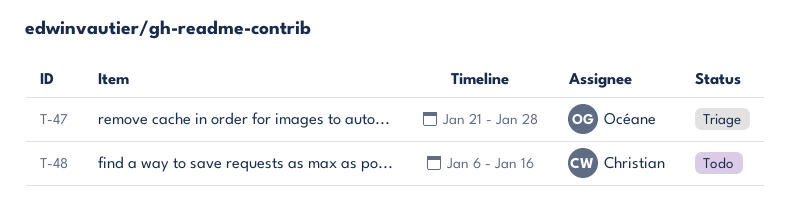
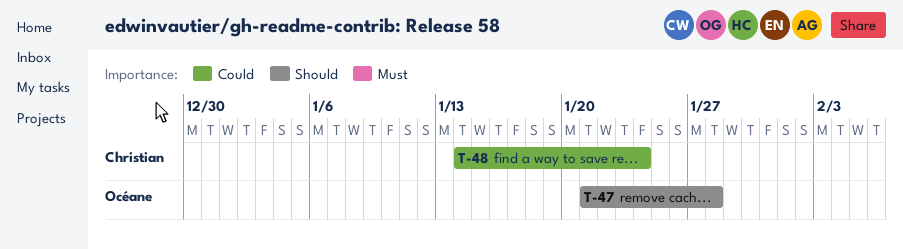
T-48, start: Jan 6 -> Jan 14
T-48, due: Jan 16 -> Jan 24

